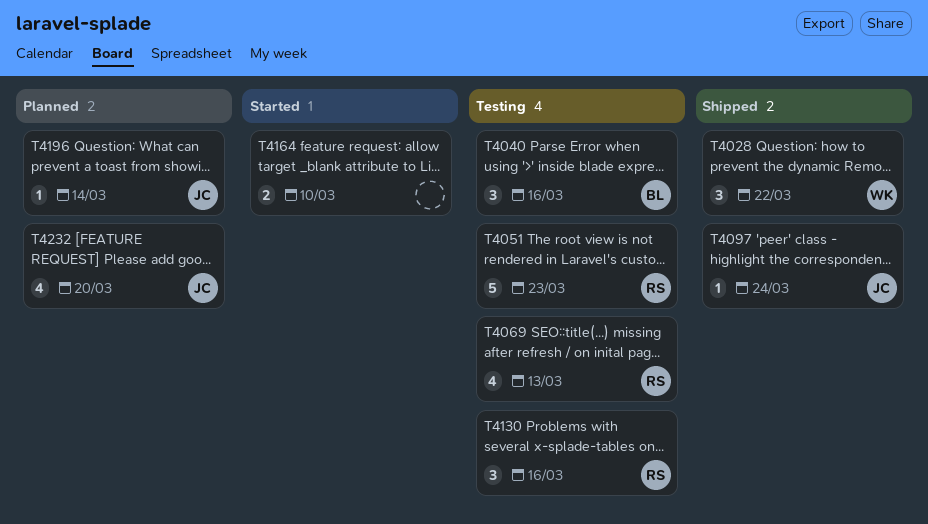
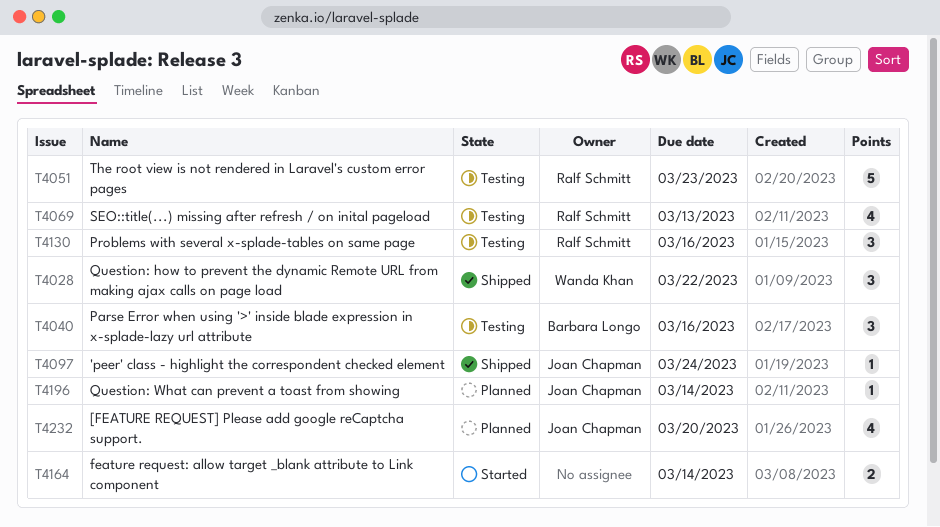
T4164, due: Mar 10 -> Mar 14

